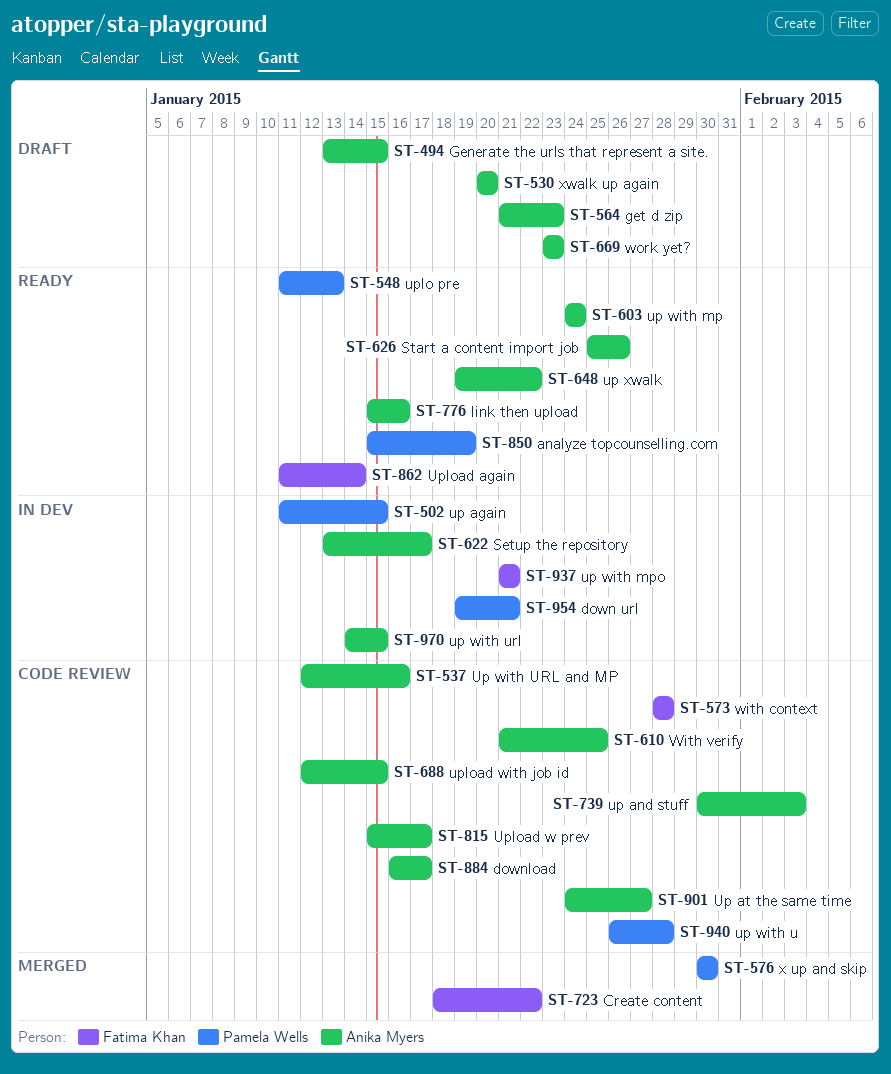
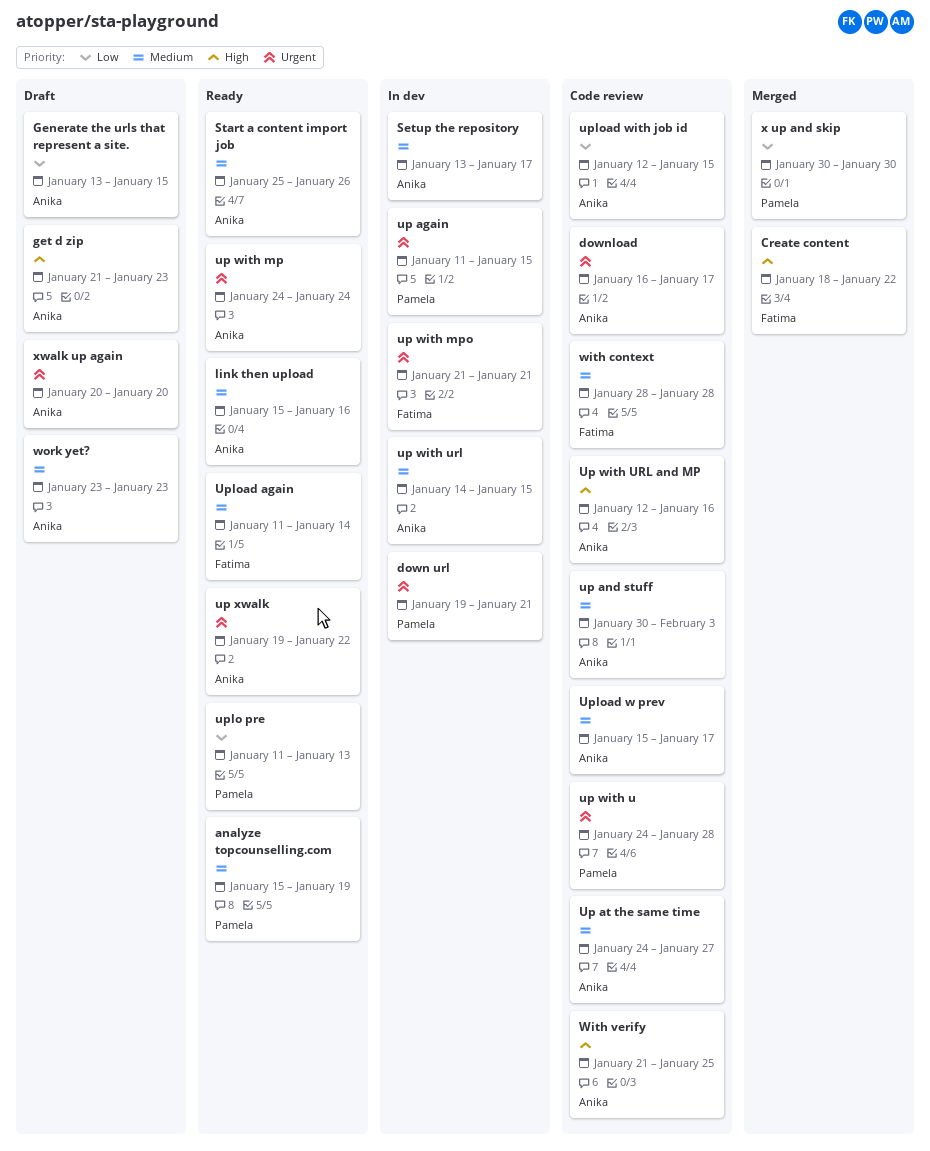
up with u, start: Jan 26 -> Jan 24

